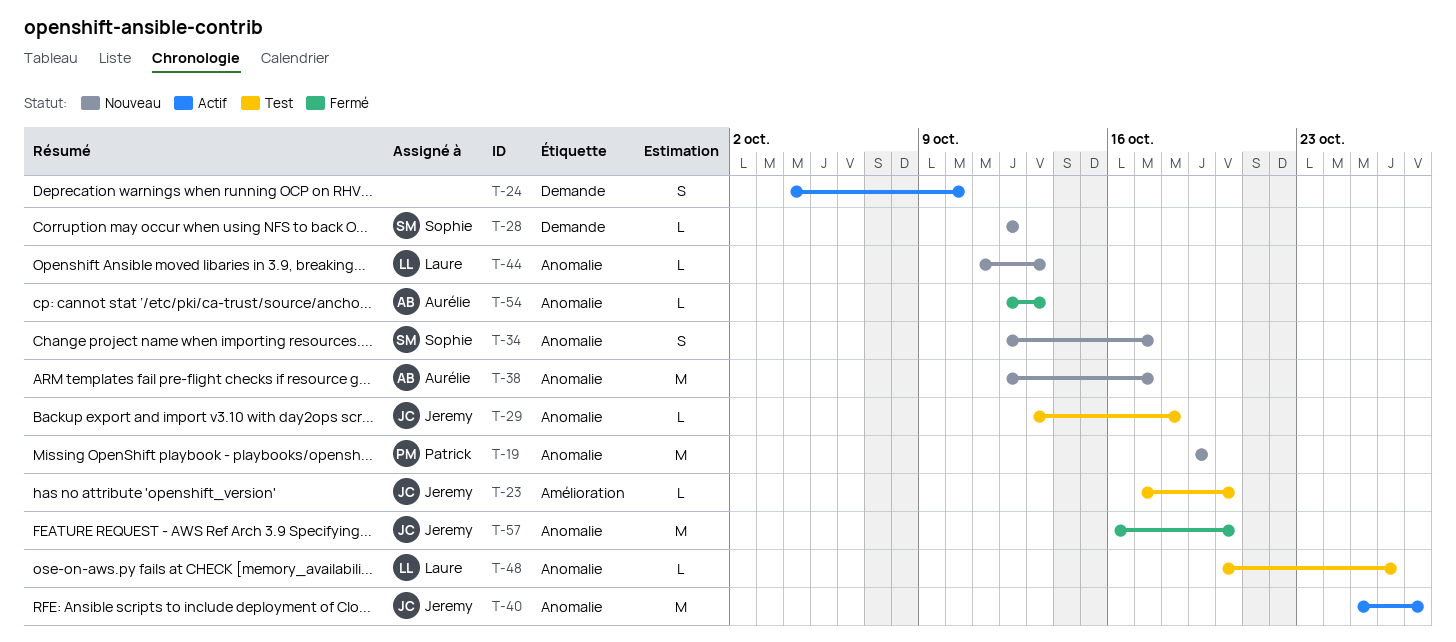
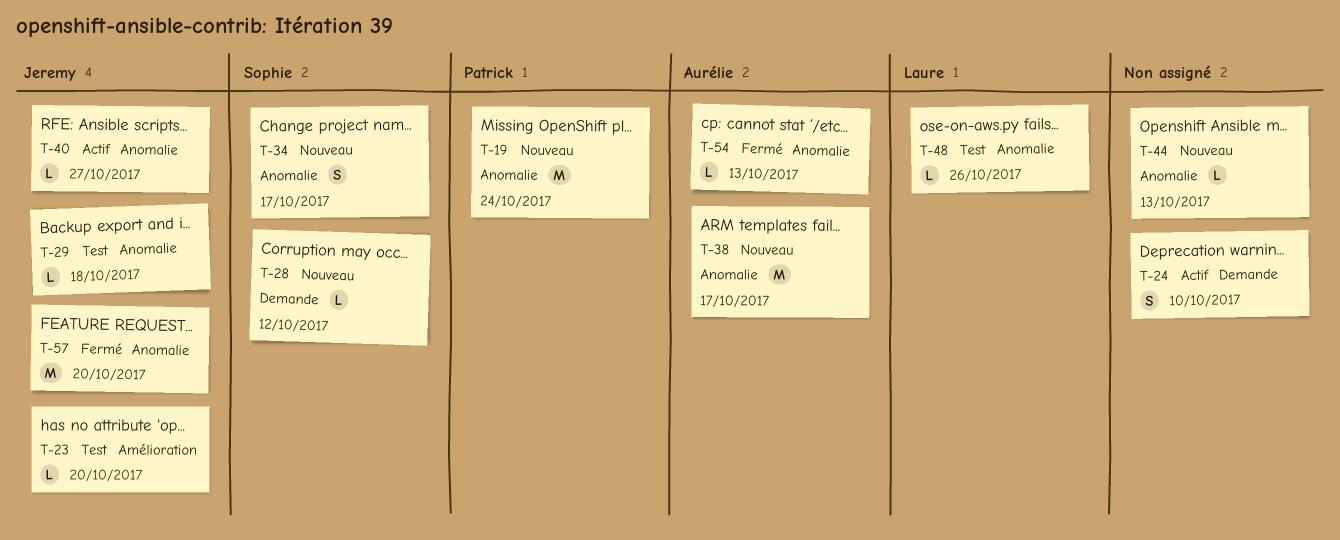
T-19, due: Oct 19 -> Oct 24
T-40, estimate: M -> L
T-44, owner: Laure -> none

